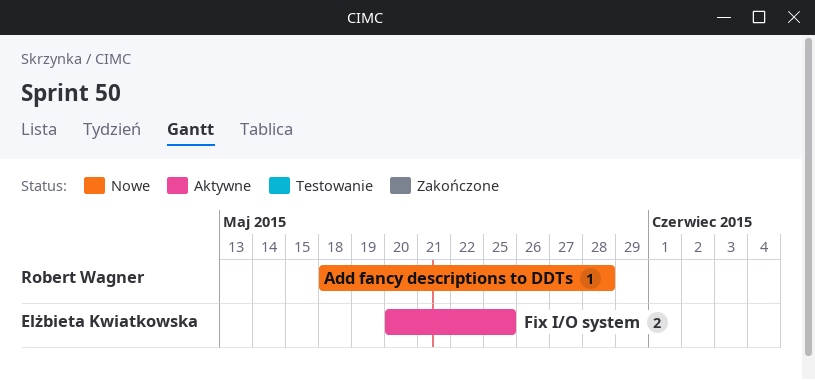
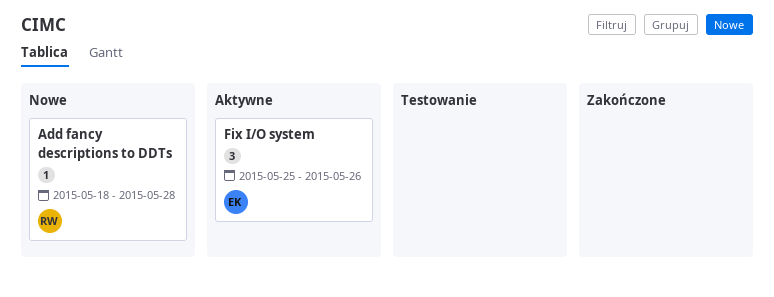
Fix I/O system, estimate: 2 -> 3
Fix I/O system, start: May 20 -> May 25
Fix I/O system, due: May 25 -> May 26

